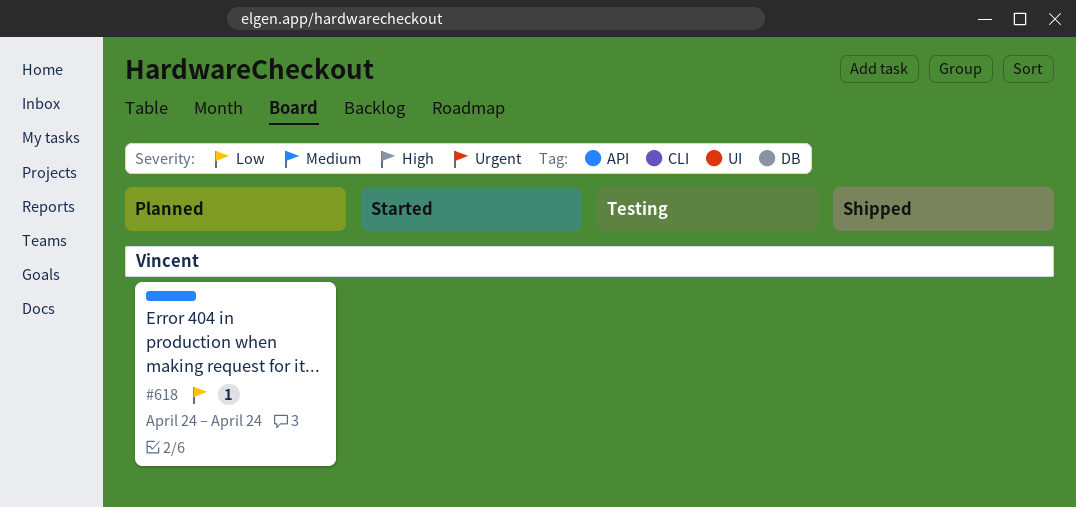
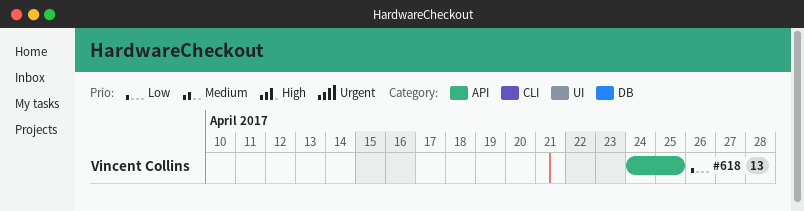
#618, estimate: 1 -> 13
#618, due: Apr 24 -> Apr 25

